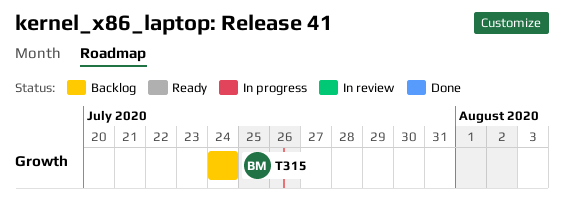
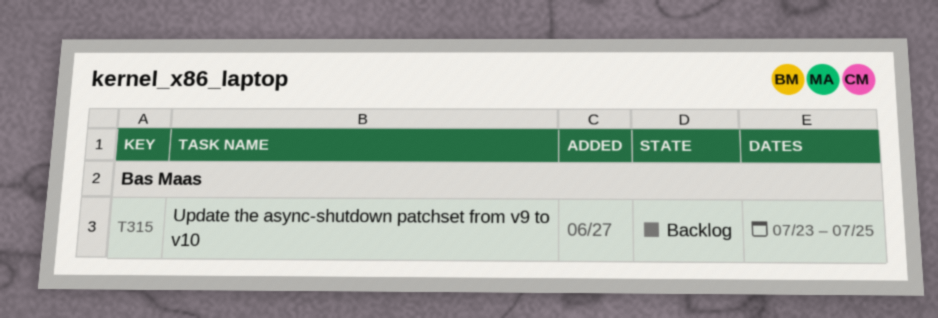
T315, start: Jul 24 -> Jul 23
T315, due: Jul 24 -> Jul 25

